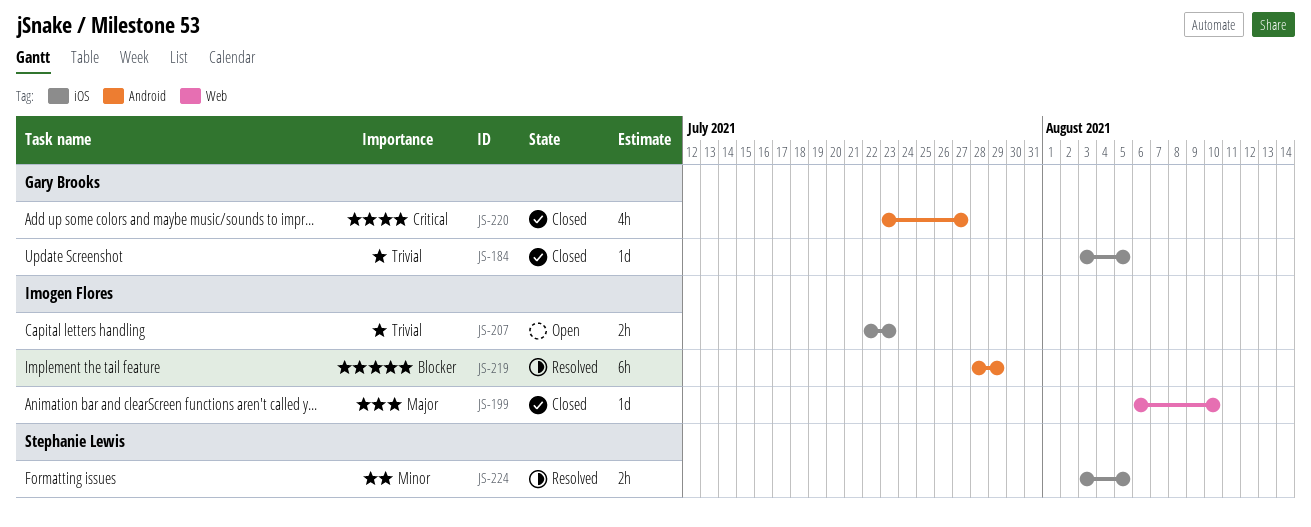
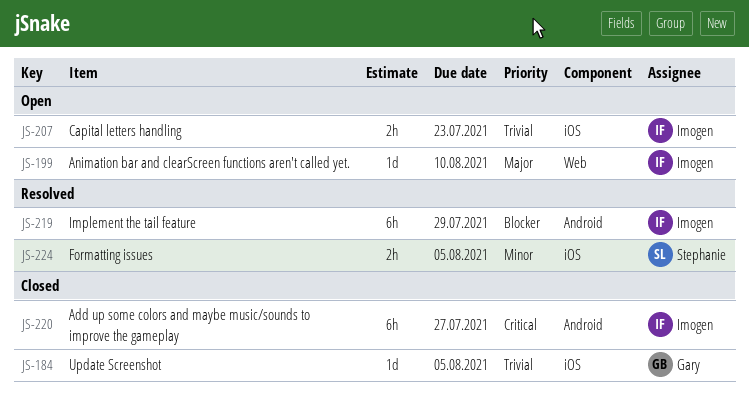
JS-199, status: Closed -> Open
JS-220, owner: Gary Brooks -> Imogen Flores
JS-220, estimate: 4h -> 6h

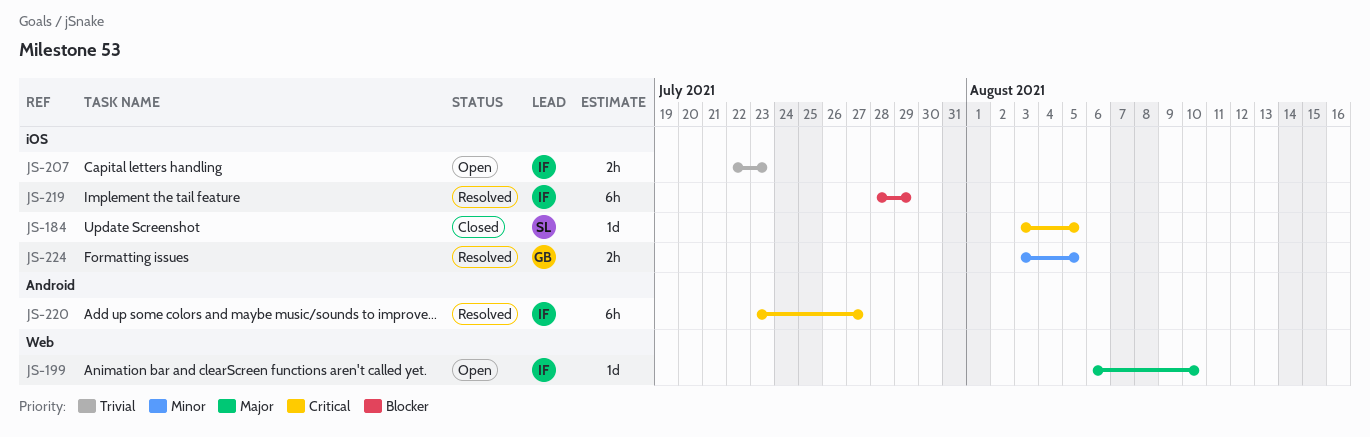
JS-184, owner: Gary -> Stephanie
JS-184, priority: Trivial -> Critical
JS-219, label: Android -> iOS
JS-220, status: Closed -> Resolved
JS-224, owner: Stephanie -> Gary

